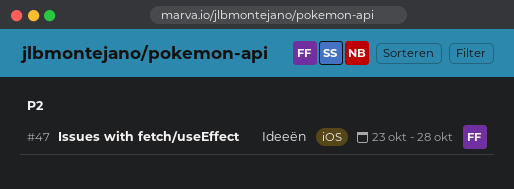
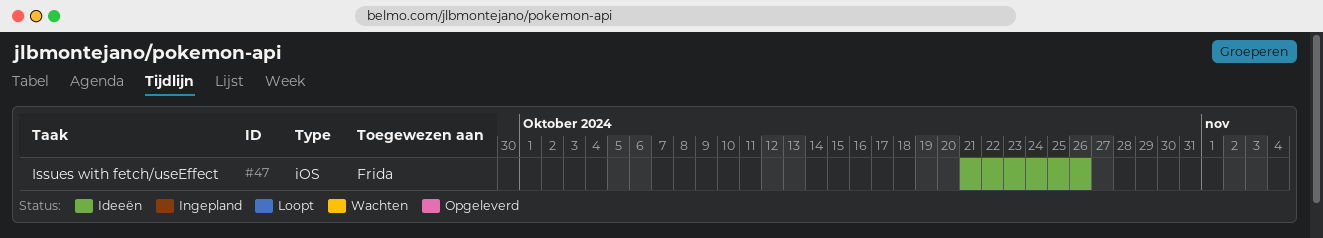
#47, start: Oct 23 -> Oct 21
#47, due: Oct 28 -> Oct 26

